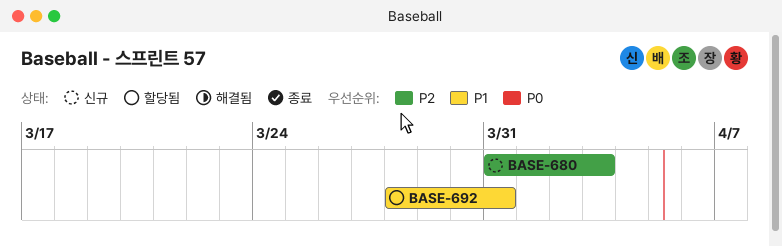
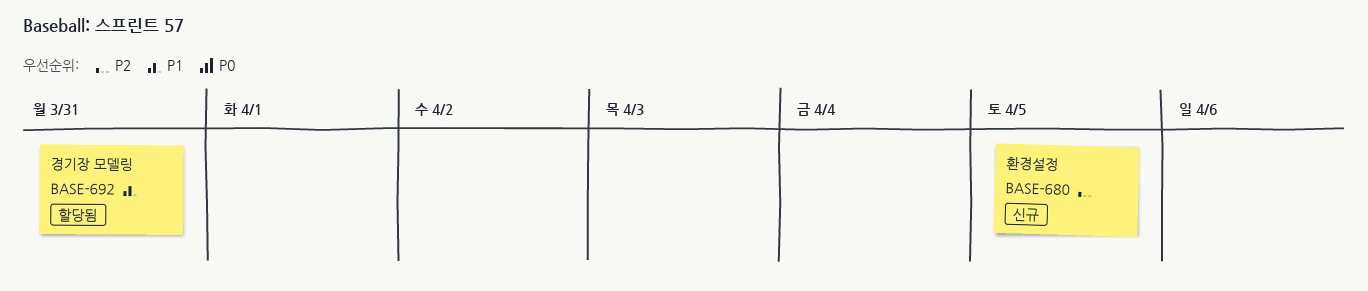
BASE-680, due: Apr 3 -> Apr 5

